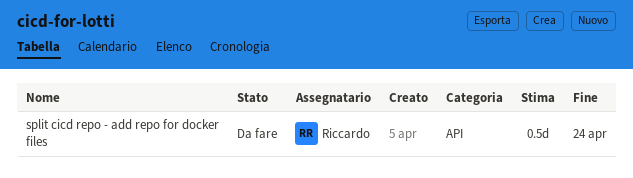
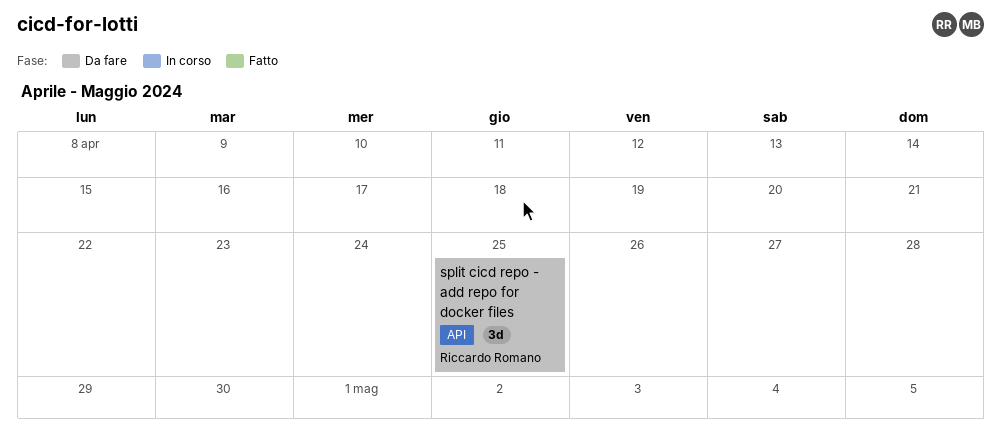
split cicd repo - add repo for docker files, estimate: 0.5d -> 3d
split cicd repo - add repo for docker files, due: Apr 24 -> Apr 25

